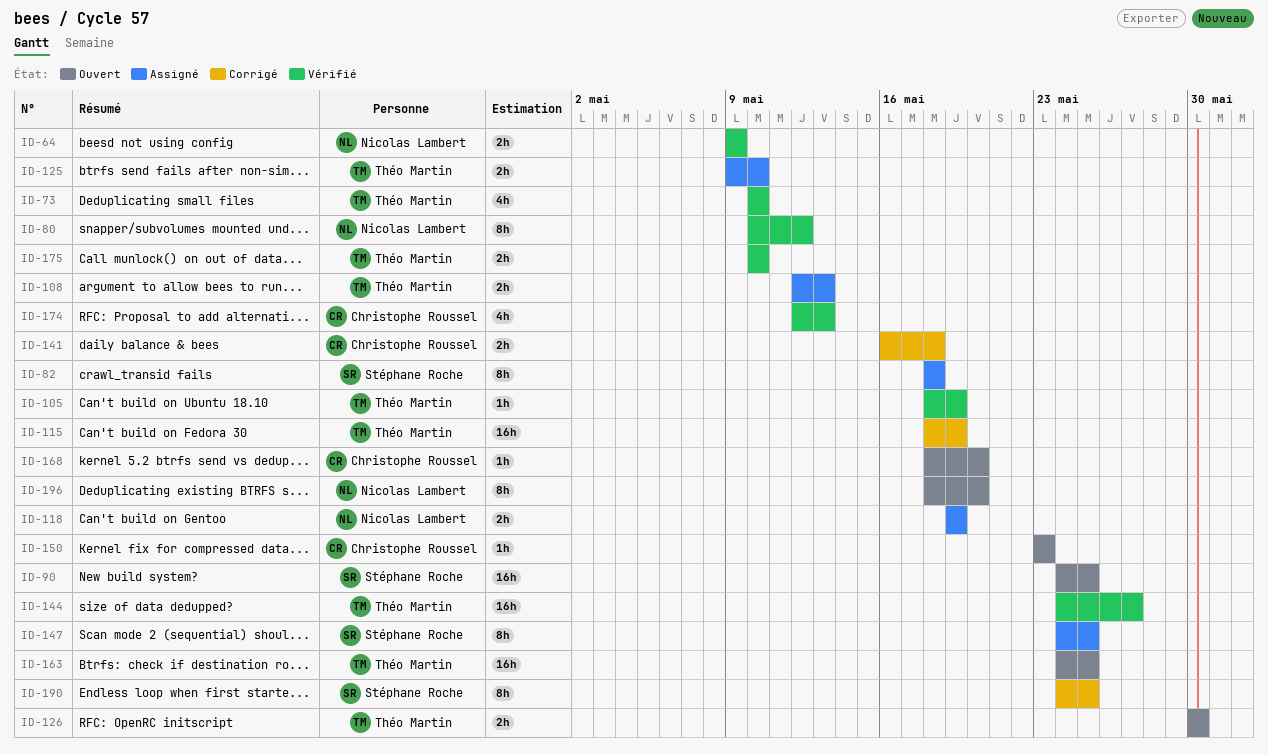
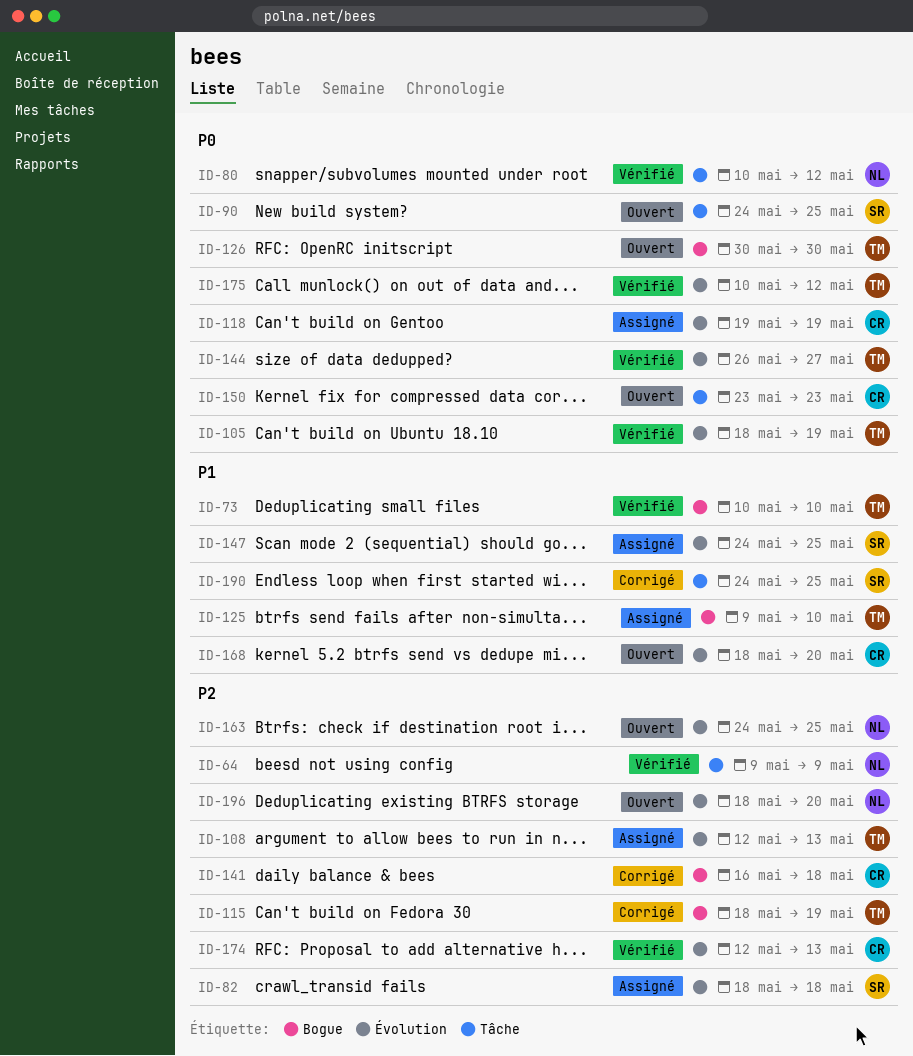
ID-118, owner: Nicolas Lambert -> Christophe Roussel
ID-144, start: May 24 -> May 26
ID-163, owner: Théo Martin -> Nicolas Lambert
ID-175, due: May 10 -> May 12

